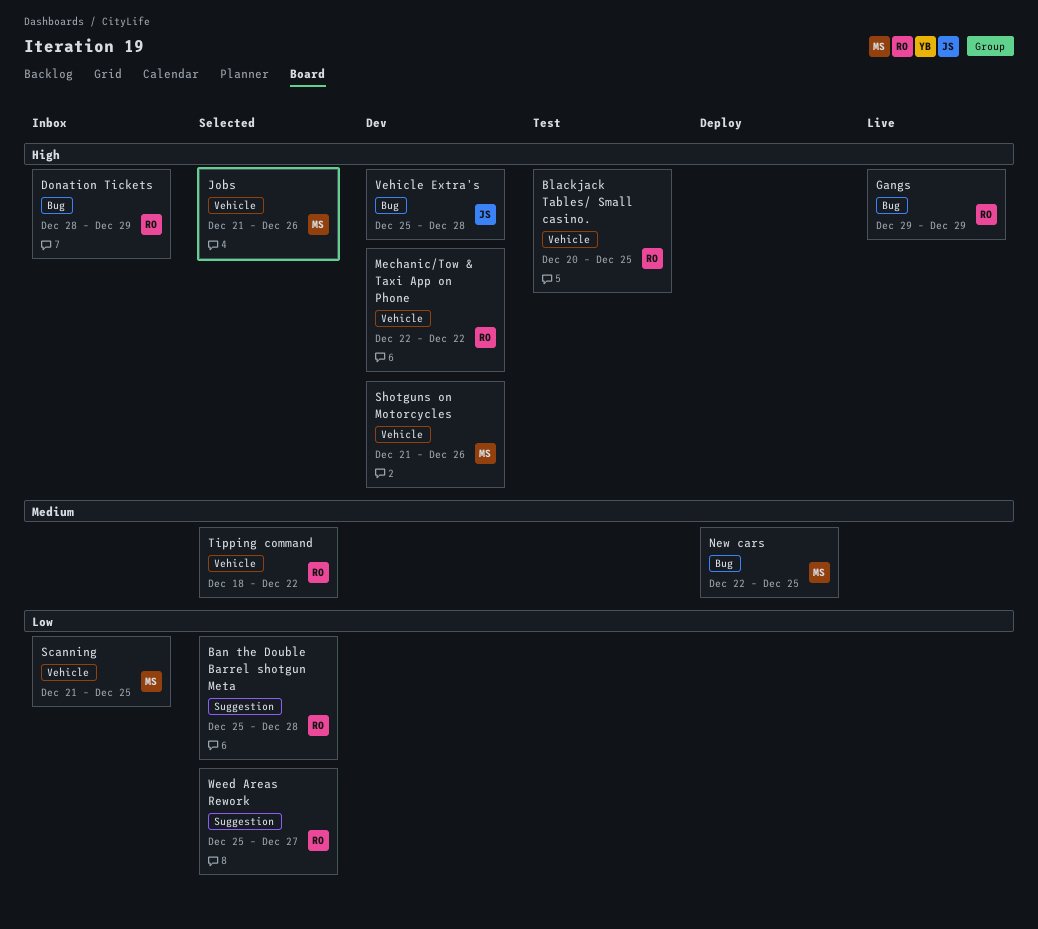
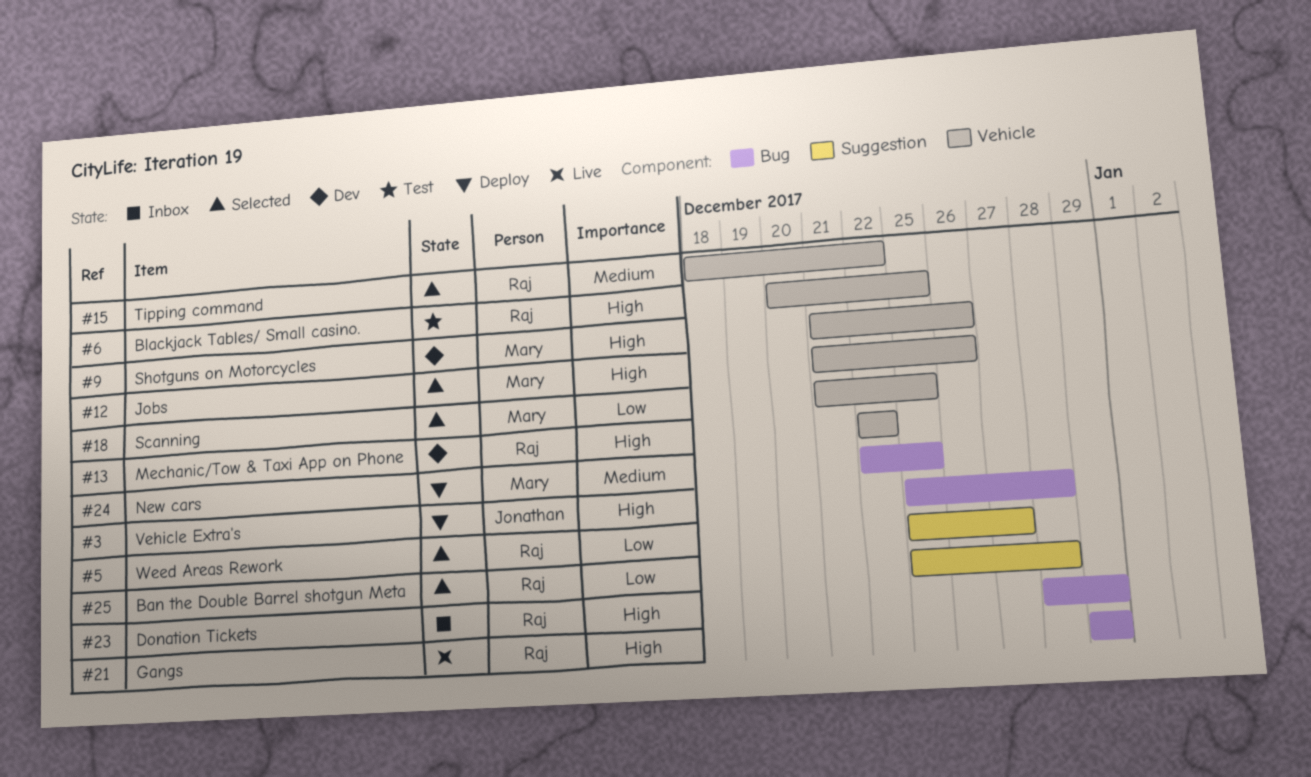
Scanning, status: Inbox -> Selected
Vehicle Extra's, status: Dev -> Deploy

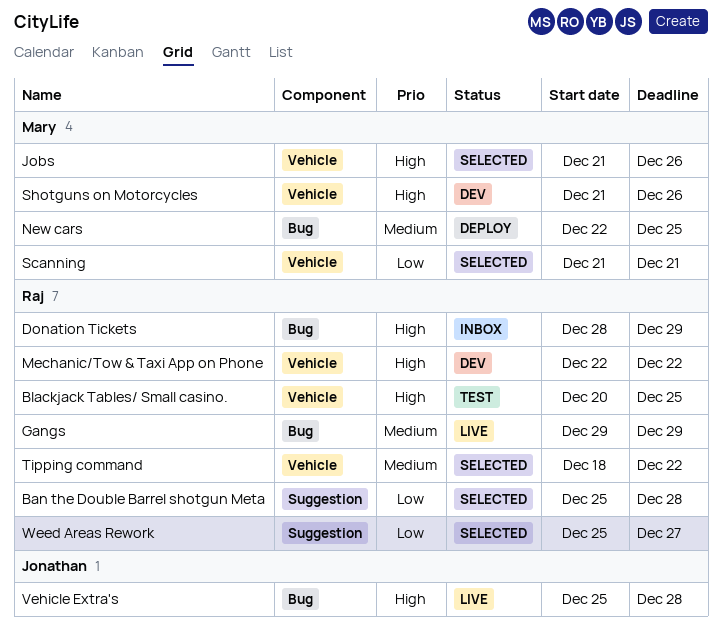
Gangs, priority: High -> Medium
Scanning, due: Dec 25 -> Dec 21
Vehicle Extra's, status: Deploy -> Live

